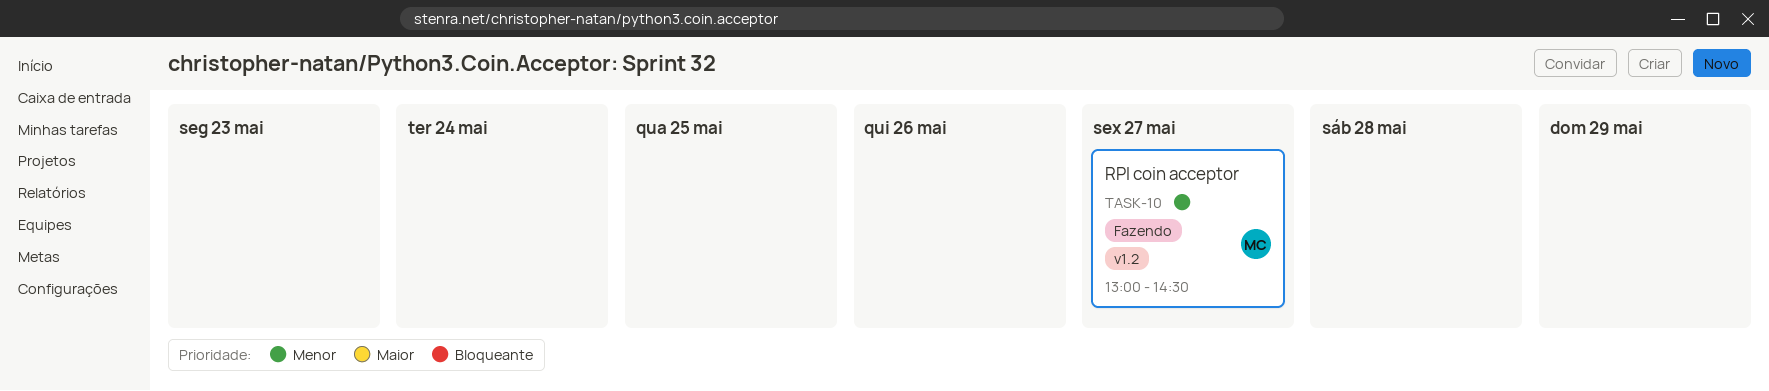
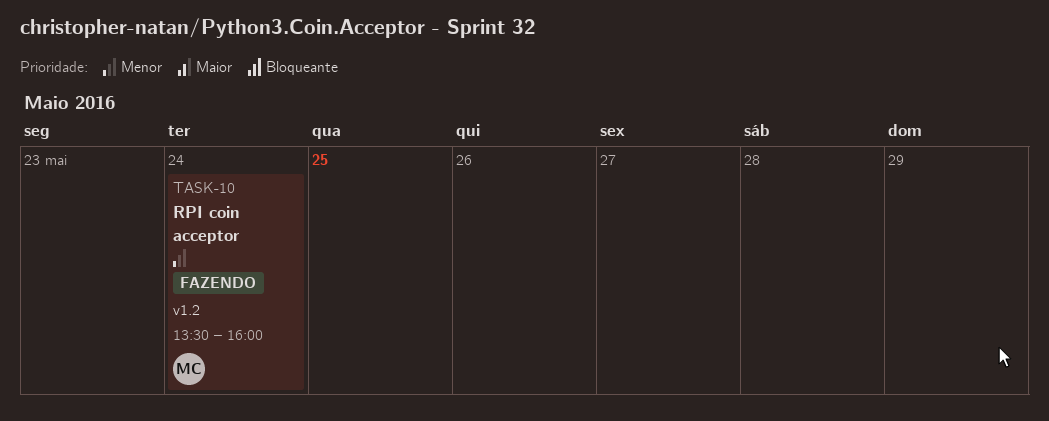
TASK-10, day: May 27 -> May 24
TASK-10, begins: 13:00 -> 13:30
TASK-10, ends: 14:30 -> 16:00

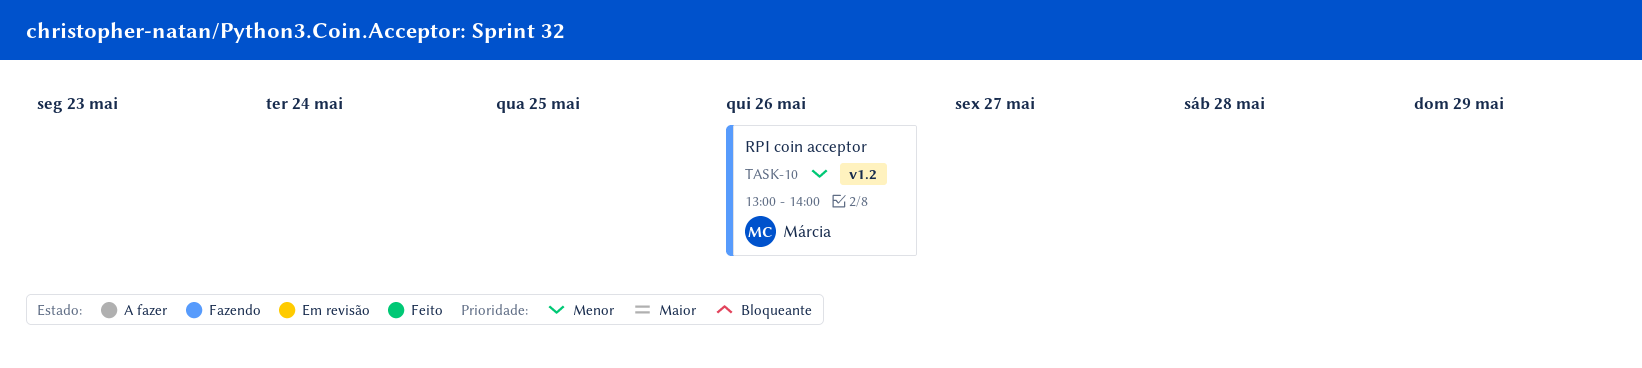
TASK-10, day: May 24 -> May 26
TASK-10, begins: 13:30 -> 13:00
TASK-10, ends: 16:00 -> 14:00

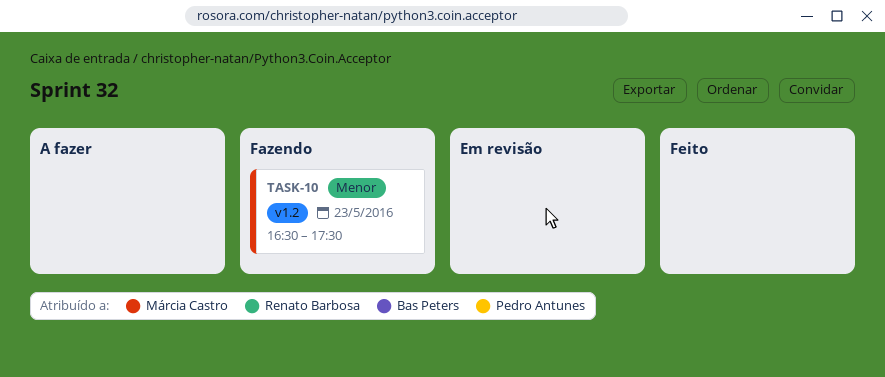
TASK-10, day: May 26 -> May 23
TASK-10, begins: 13:00 -> 16:30
TASK-10, ends: 14:00 -> 17:30

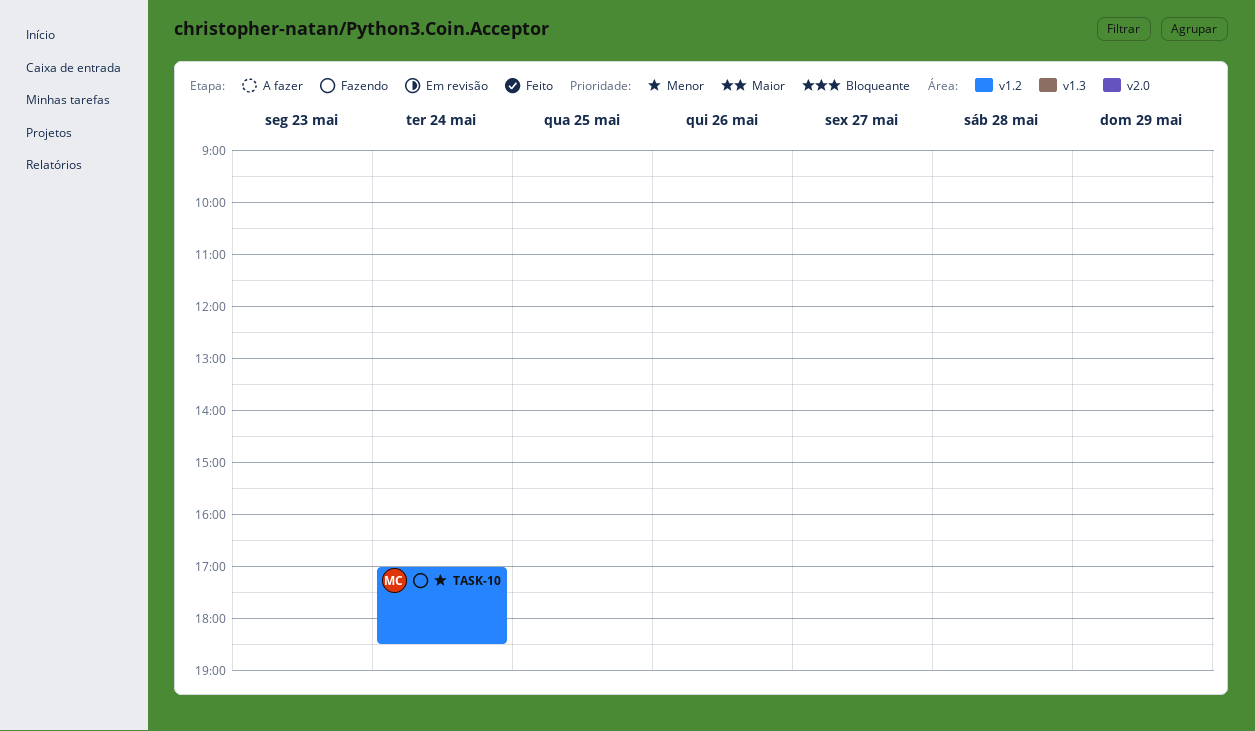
TASK-10, day: May 23 -> May 24
TASK-10, begins: 16:30 -> 17:00
TASK-10, ends: 17:30 -> 18:30

